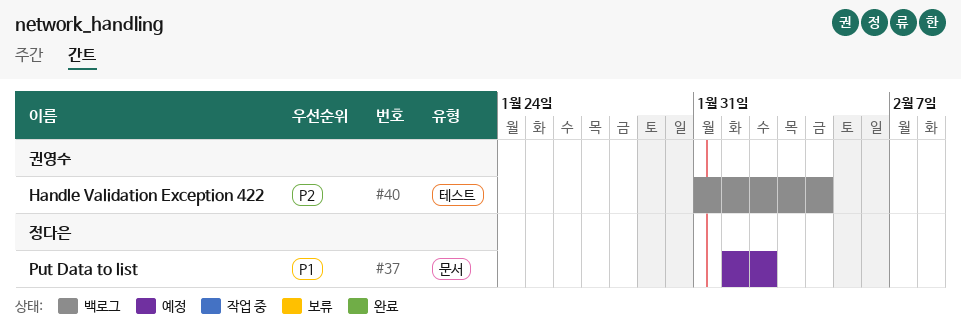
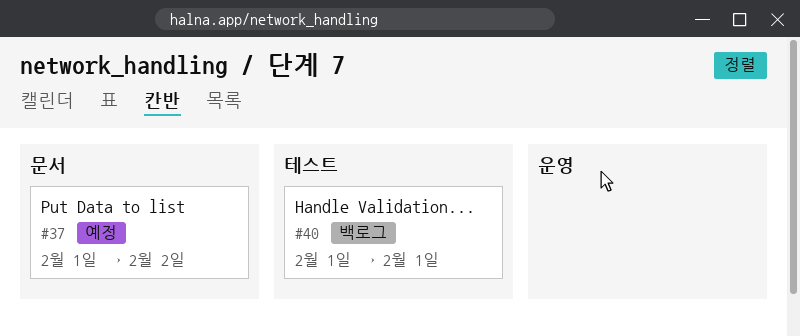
#40, start: Jan 31 -> Feb 1
#40, due: Feb 4 -> Feb 1

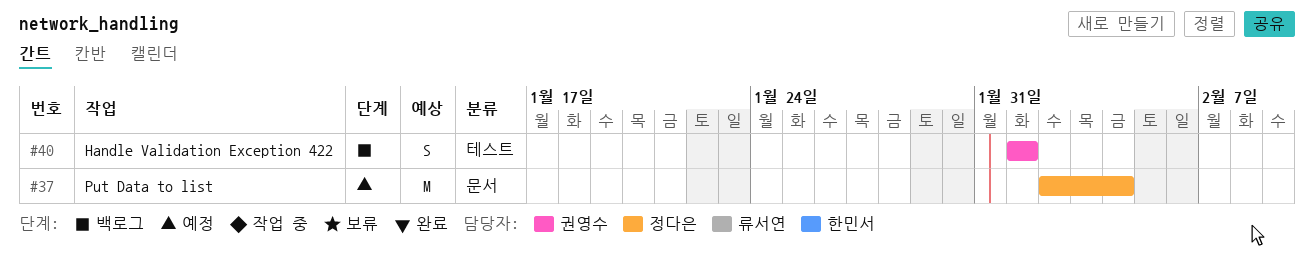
#37, start: Feb 1 -> Feb 2
#37, due: Feb 2 -> Feb 4

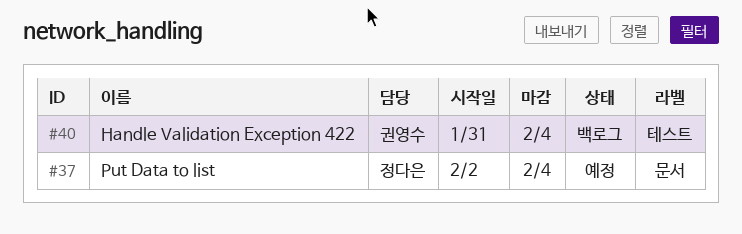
#40, start: Feb 1 -> Jan 31
#40, due: Feb 1 -> Feb 4

